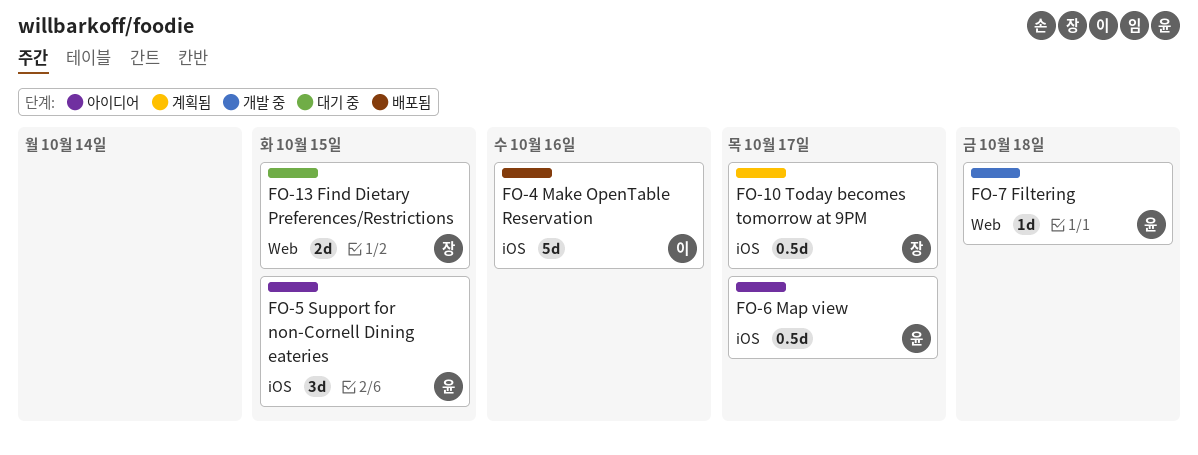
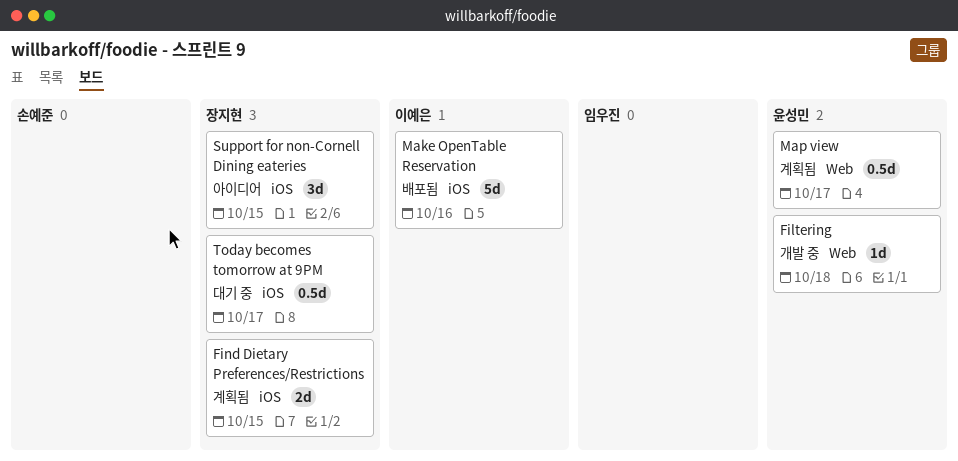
Find Dietary Preferences/Restrictions, status: 대기 중 -> 계획됨
Find Dietary Preferences/Restrictions, label: Web -> iOS
Map view, status: 아이디어 -> 계획됨
Map view, label: iOS -> Web
Support for non-Cornell Dining eateries, owner: 윤성민 -> 장지현
Today becomes tomorrow at 9PM, status: 계획됨 -> 대기 중

